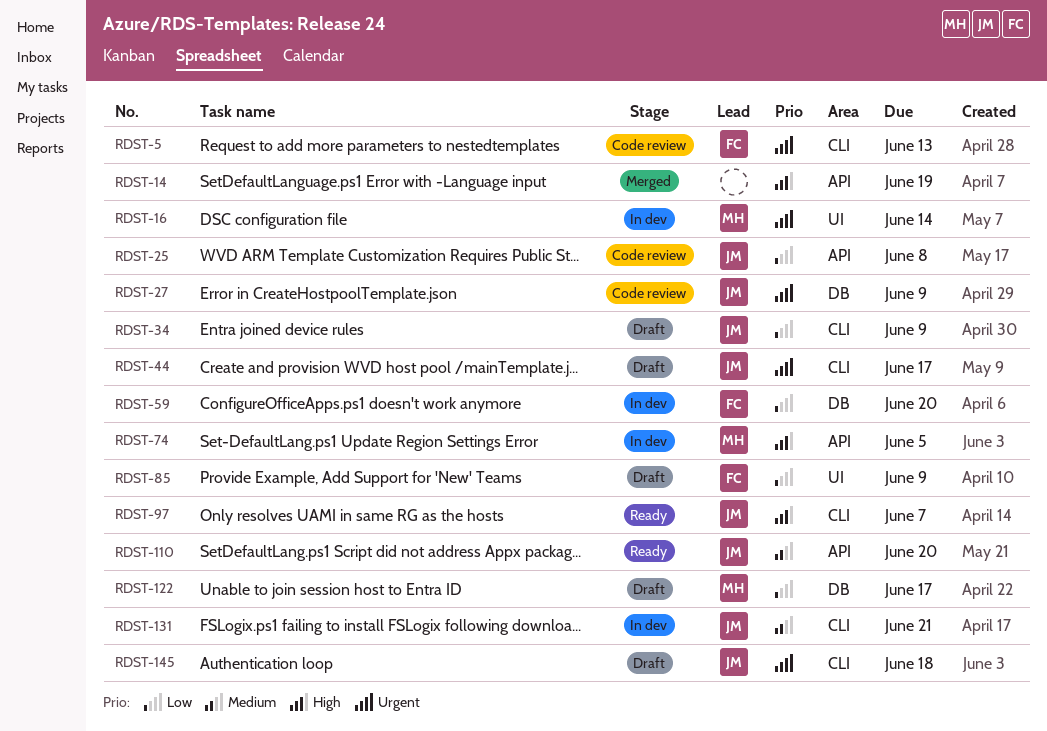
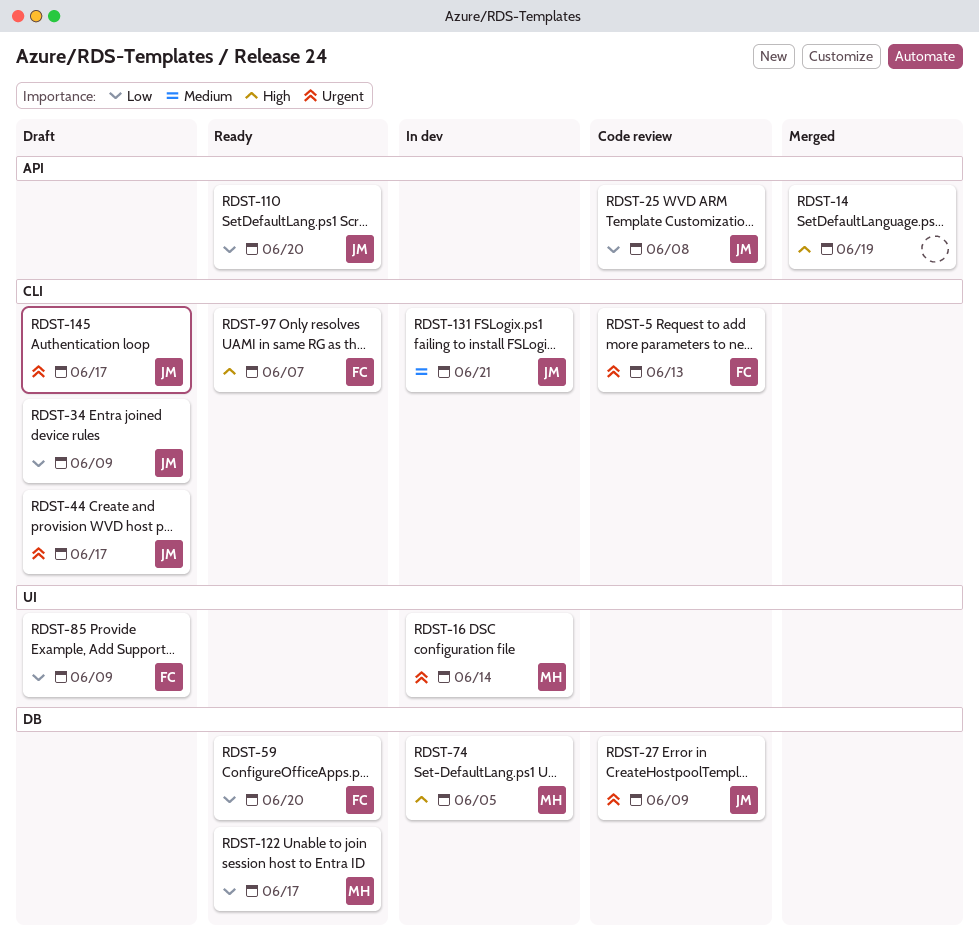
RDST-59, status: In dev -> Ready
RDST-74, label: API -> DB
RDST-97, owner: JM -> FC
RDST-110, priority: Medium -> Low
RDST-122, status: Draft -> Ready
RDST-145, due: Jun 18 -> Jun 17

